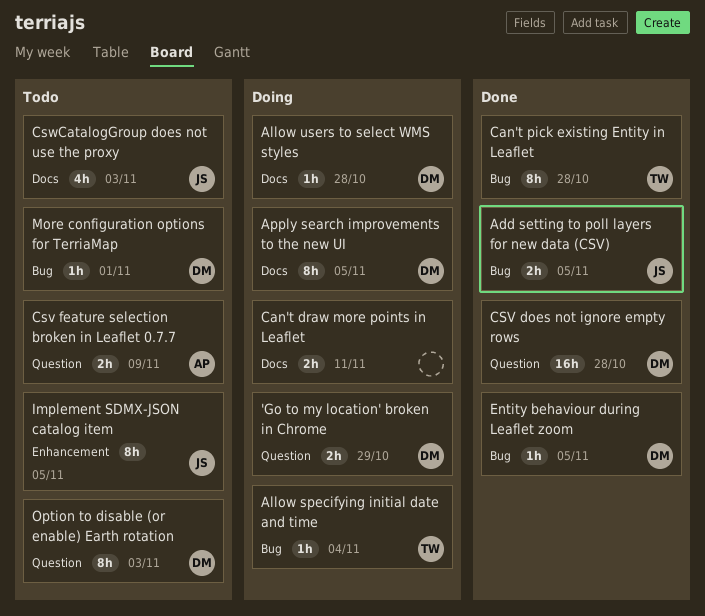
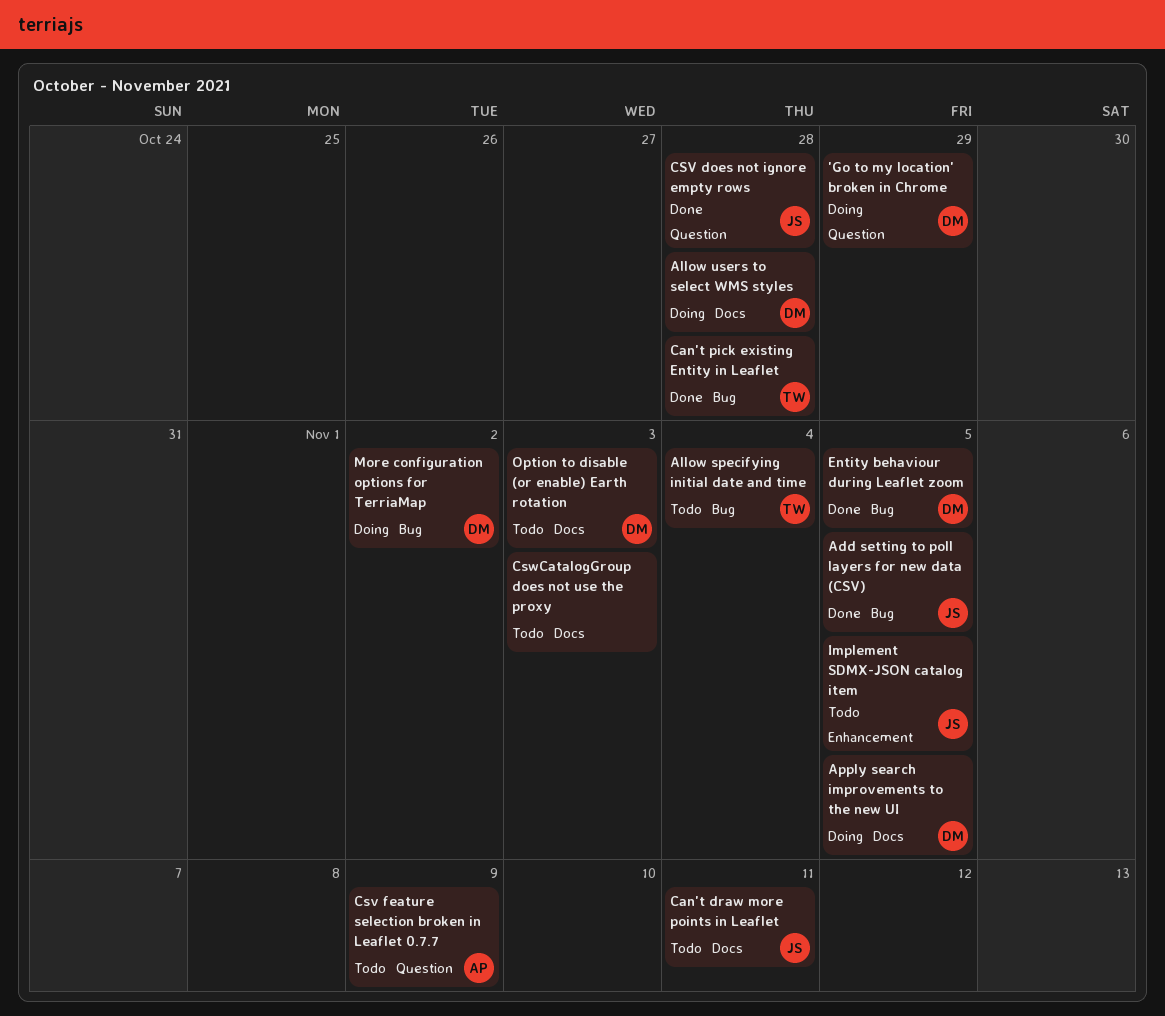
Allow specifying initial date and time, status: Doing -> Todo
Can't draw more points in Leaflet, status: Doing -> Todo
Can't draw more points in Leaflet, owner: none -> JS
CSV does not ignore empty rows, owner: DM -> JS
CswCatalogGroup does not use the proxy, owner: JS -> none
More configuration options for TerriaMap, status: Todo -> Doing
More configuration options for TerriaMap, due: Nov 1 -> Nov 2
Option to disable (or enable) Earth rotation, label: Question -> Docs

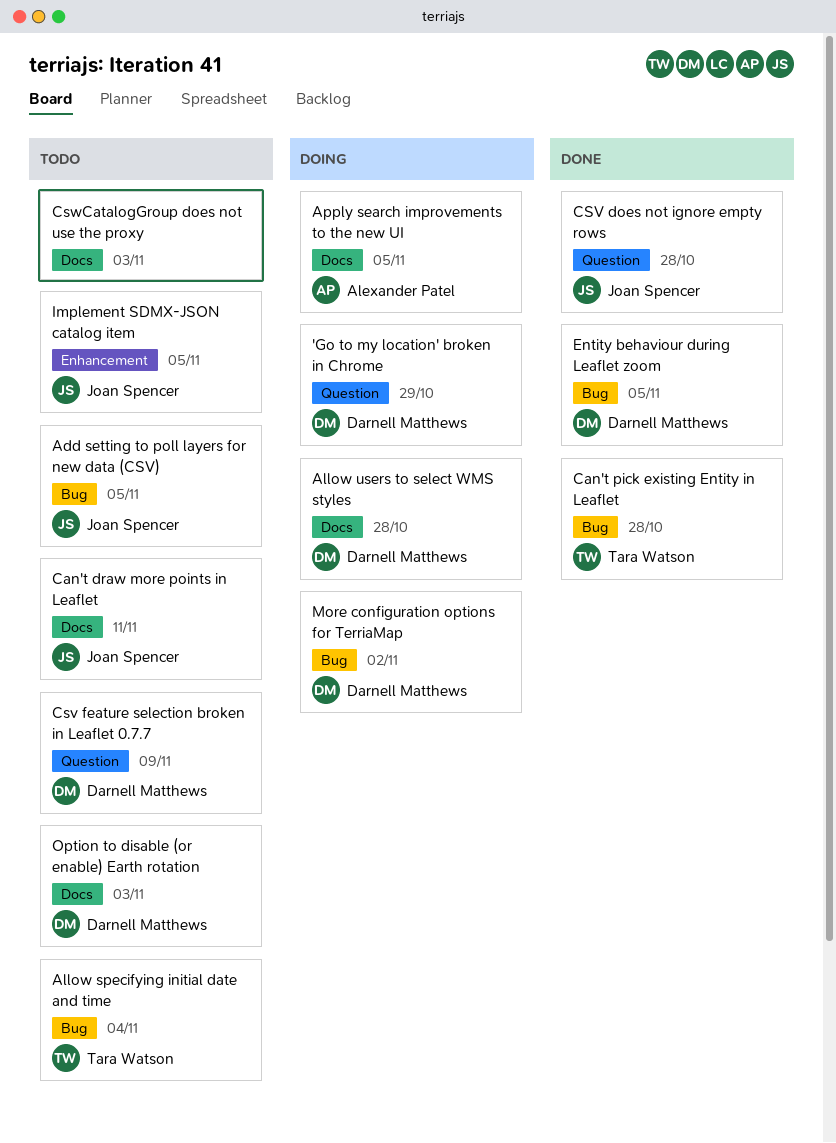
Add setting to poll layers for new data (CSV), status: Done -> Todo
Apply search improvements to the new UI, owner: Darnell Matthews -> Alexander Patel
Csv feature selection broken in Leaflet 0.7.7, owner: Alexander Patel -> Darnell Matthews

